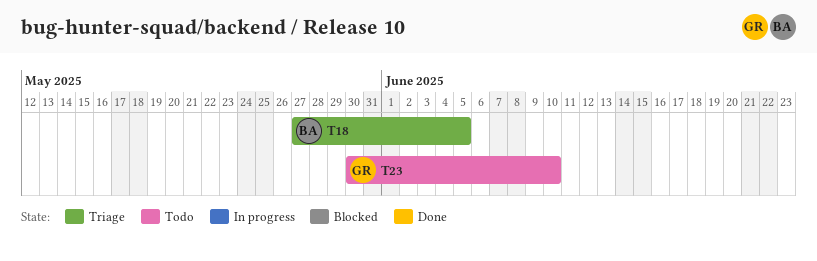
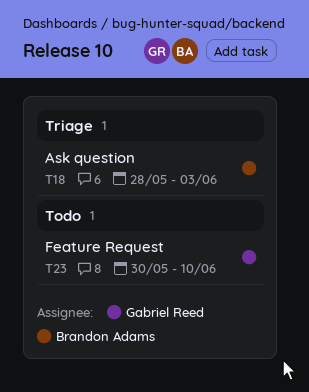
T18, start: May 27 -> May 28
T18, due: Jun 5 -> Jun 3

